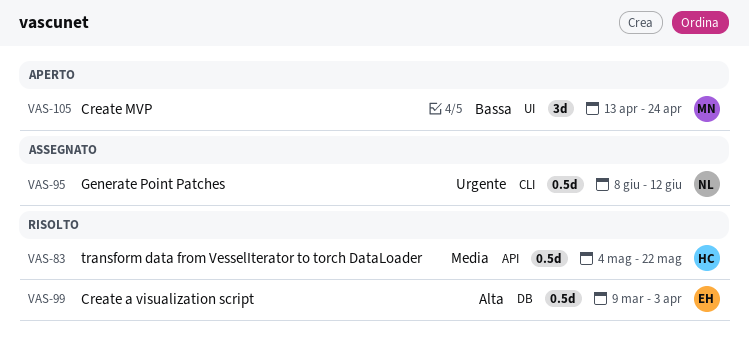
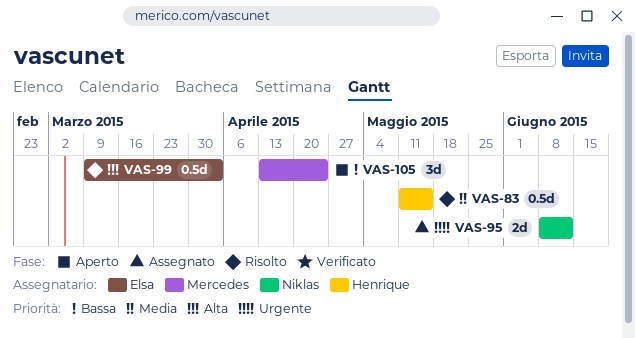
VAS-83, start: May 4 -> May 11
VAS-83, due: May 22 -> May 15
VAS-95, estimate: 0.5d -> 2d

